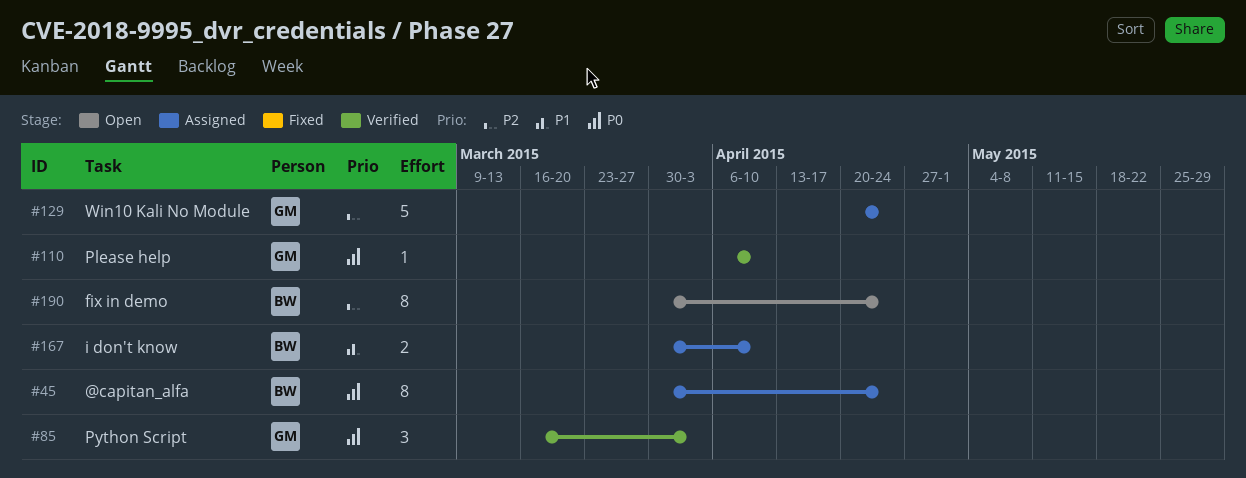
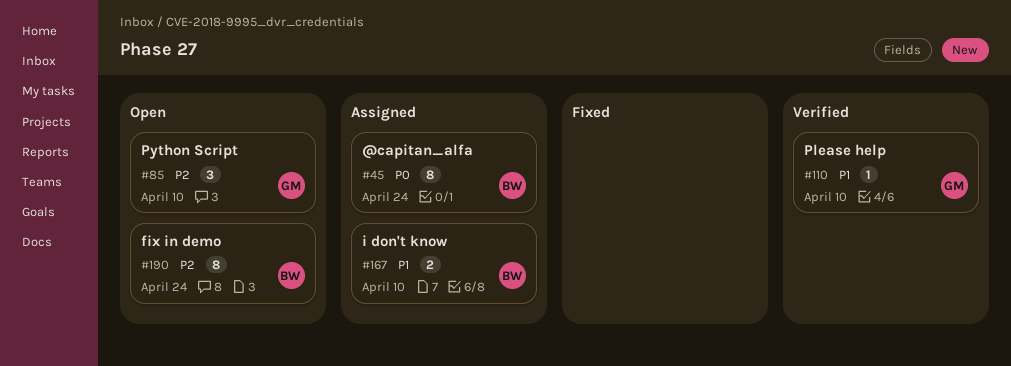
#85, status: Verified -> Open
#85, priority: P0 -> P2
#85, due: Apr 3 -> Apr 10
#110, priority: P0 -> P1
#129: present -> none

